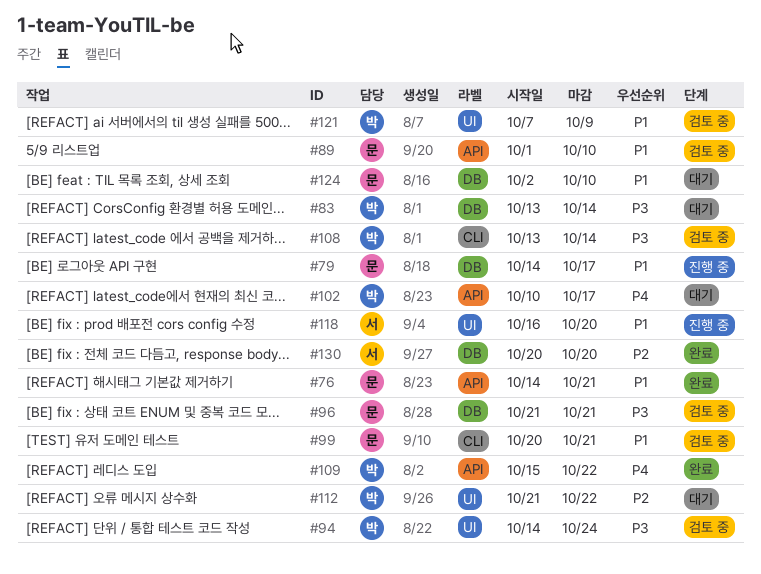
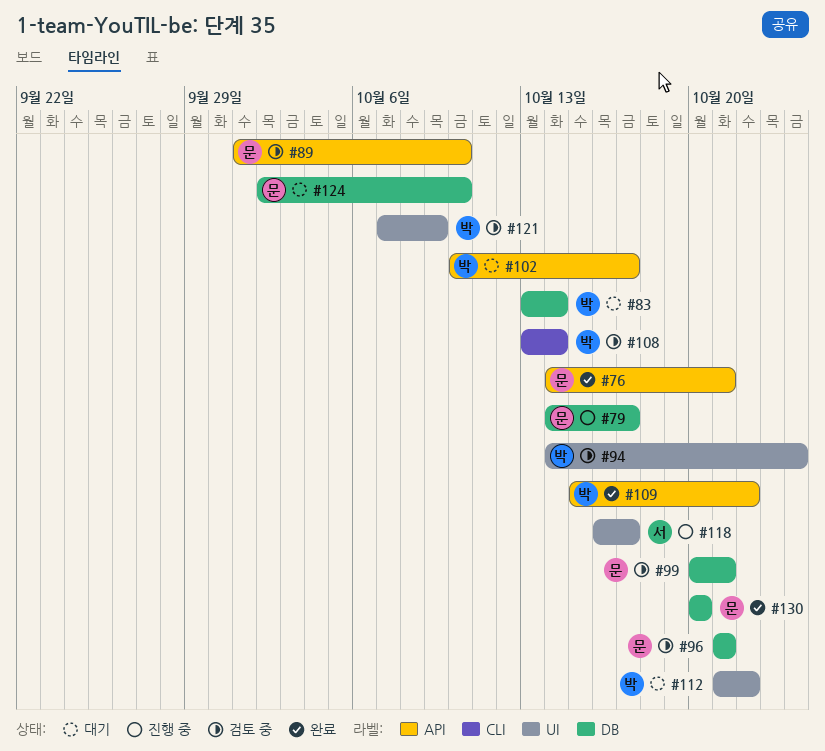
#99, label: CLI -> DB
#118, due: Oct 20 -> Oct 17
#130, owner: 서 -> 문

